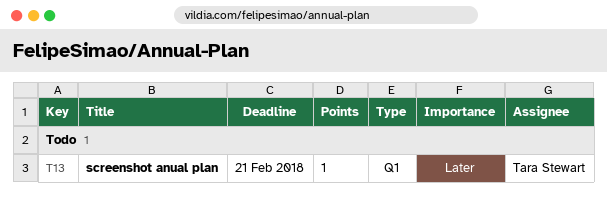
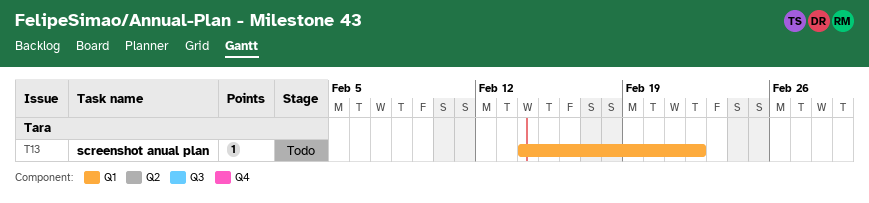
T13, due: Feb 21 -> Feb 22

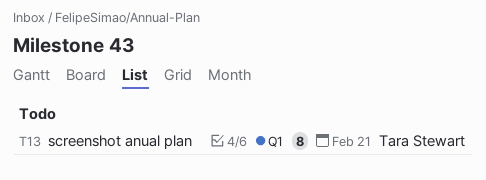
T13, estimate: 1 -> 8
T13, due: Feb 22 -> Feb 21

